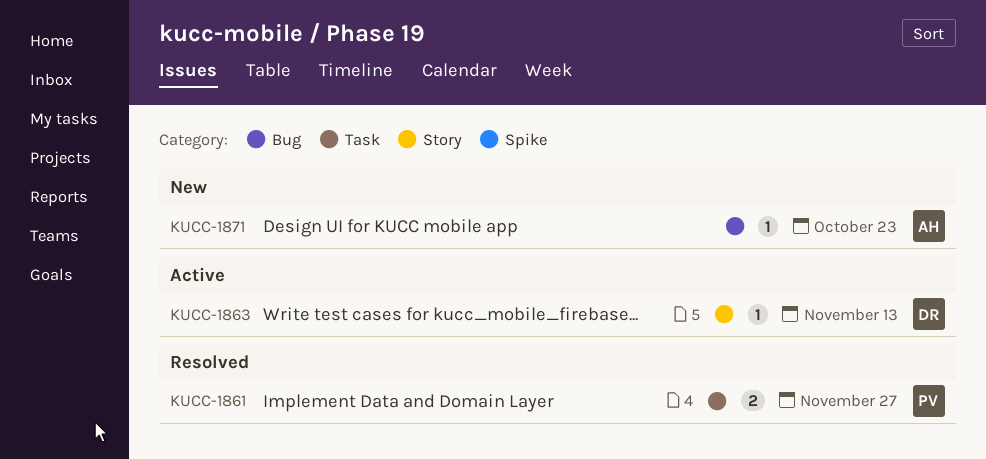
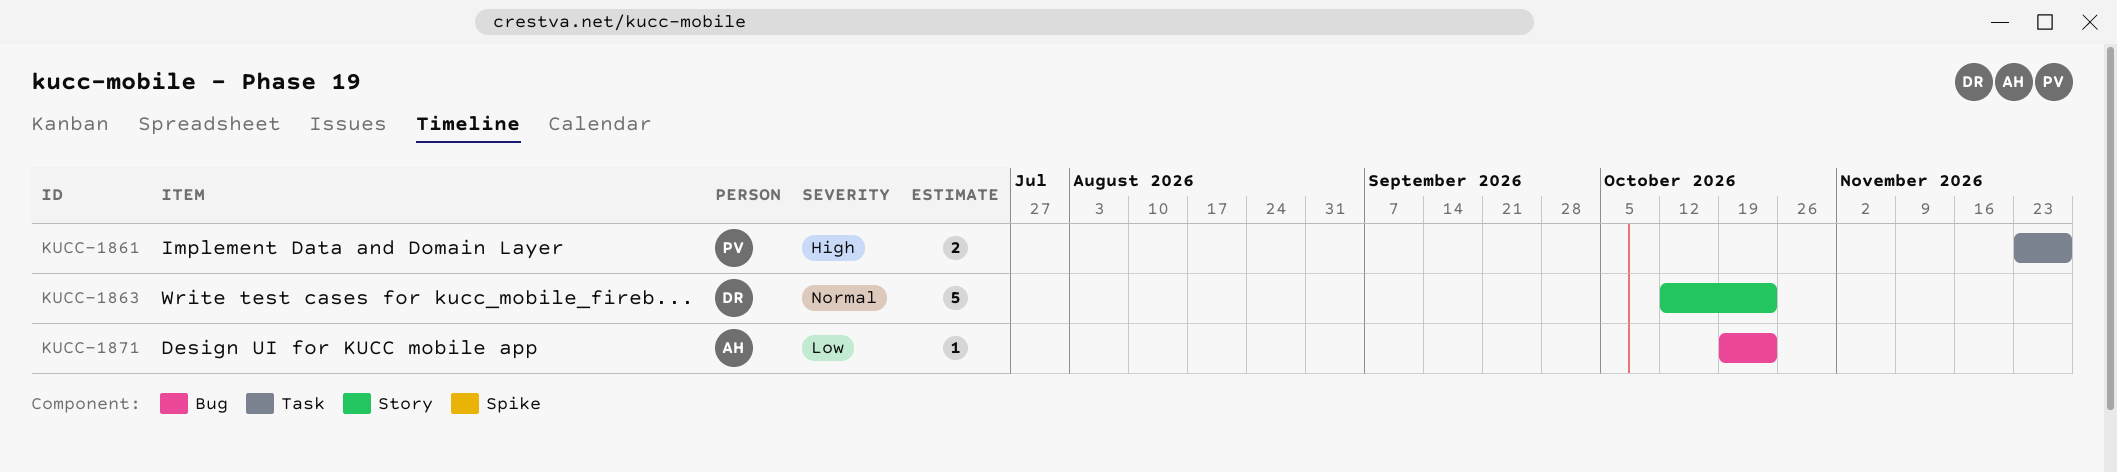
KUCC-1863, estimate: 1 -> 5
KUCC-1863, due: Nov 13 -> Oct 23

